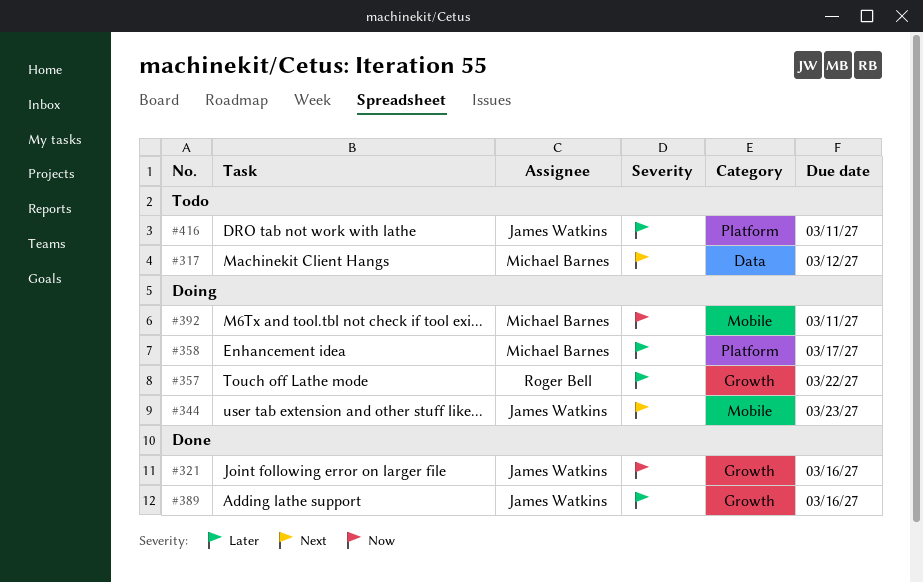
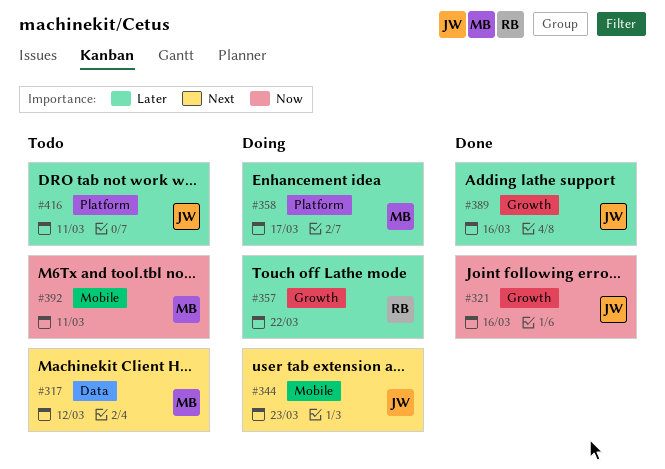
#392, status: Doing -> Todo

